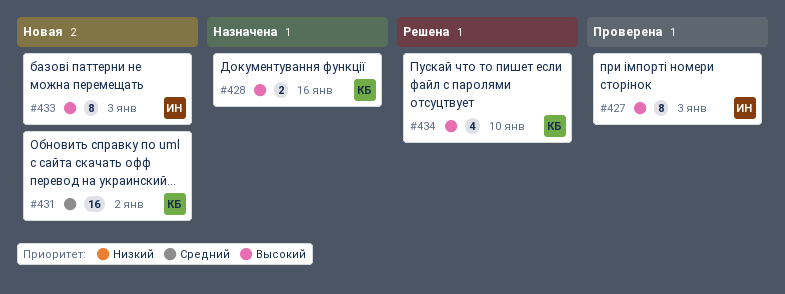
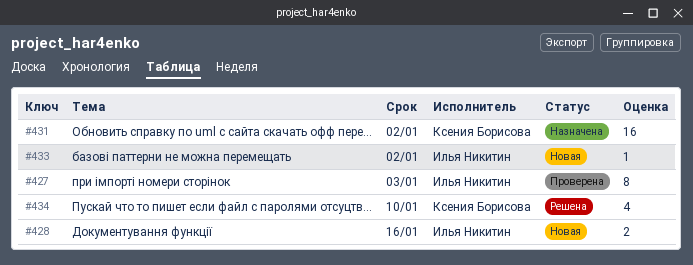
#428, status: Назначена -> Новая
#428, owner: Ксения Борисова -> Илья Никитин
#431, status: Новая -> Назначена
#433, estimate: 8 -> 1
#433, due: Jan 3 -> Jan 2

